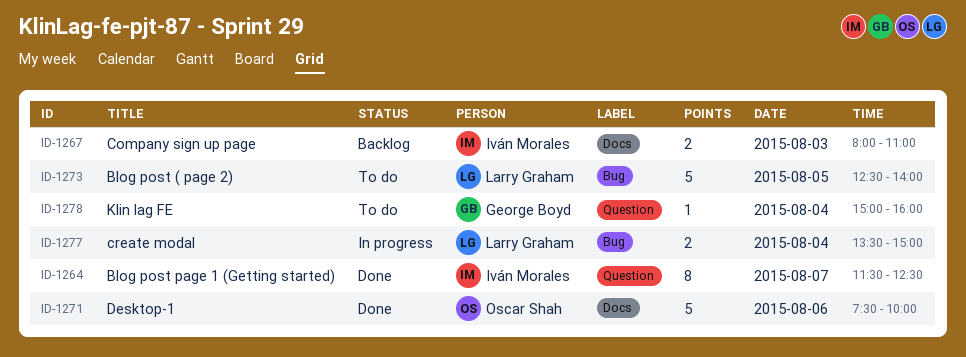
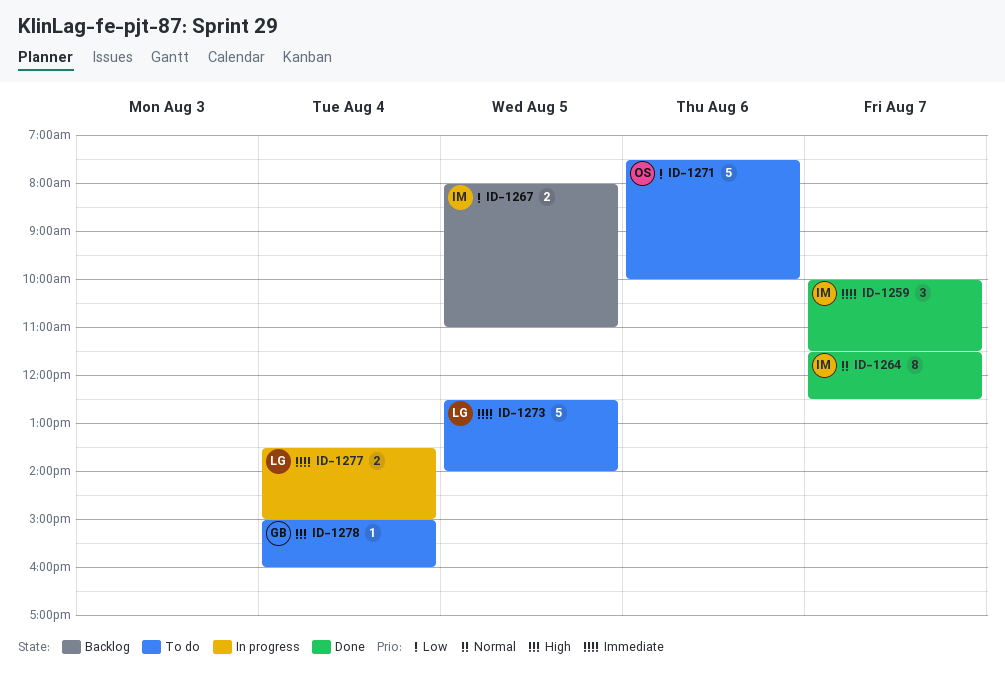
ID-1259: none -> present
ID-1267, day: Aug 3 -> Aug 5
ID-1271, status: Done -> To do

